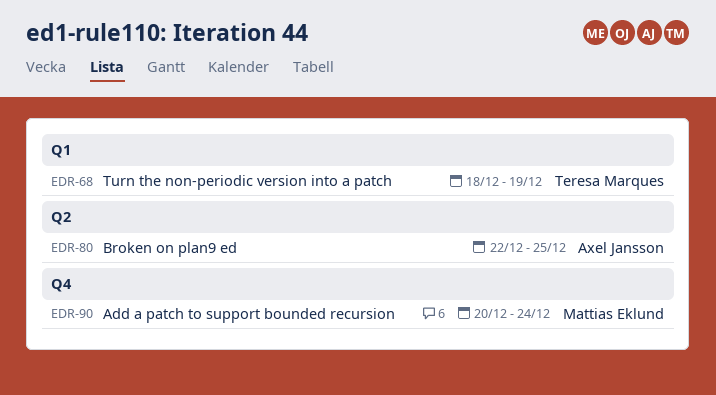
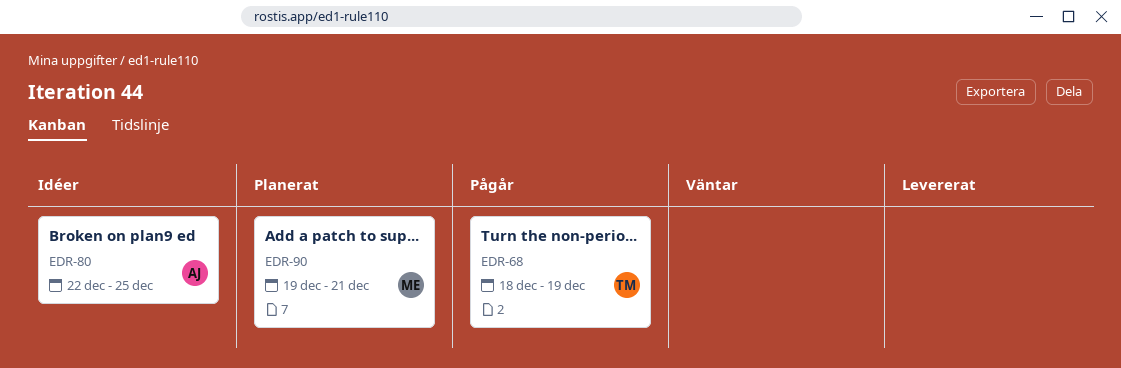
EDR-90, start: Dec 20 -> Dec 19
EDR-90, due: Dec 24 -> Dec 21

